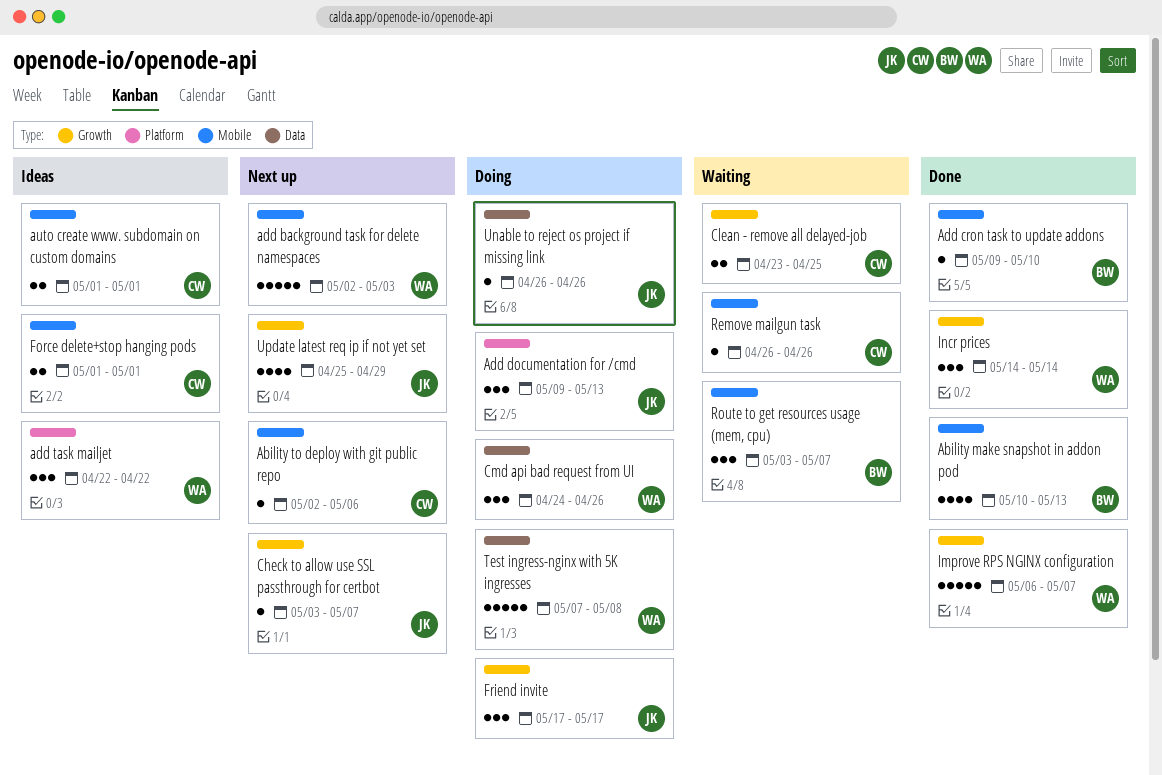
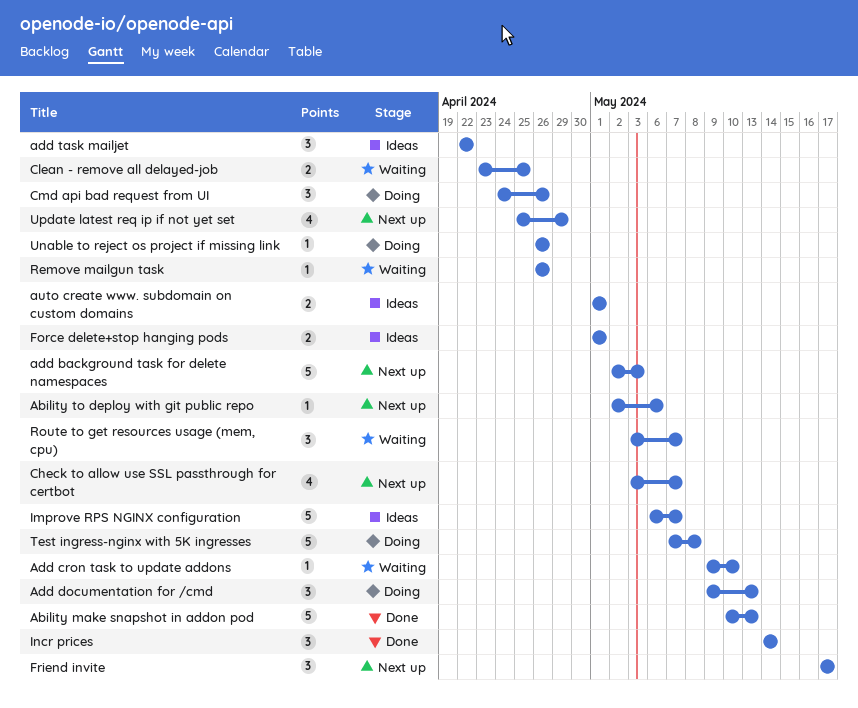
Ability make snapshot in addon pod, estimate: 4 -> 5
Add cron task to update addons, status: Done -> Waiting
Check to allow use SSL passthrough for certbot, estimate: 1 -> 4
Friend invite, status: Doing -> Next up
Improve RPS NGINX configuration, status: Done -> Ideas

